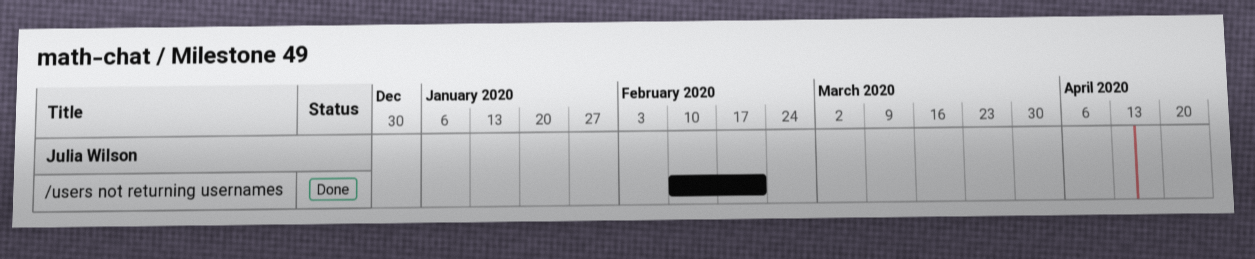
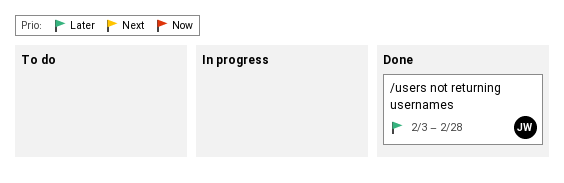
/users not returning usernames, start: Feb 10 -> Feb 3
/users not returning usernames, due: Feb 21 -> Feb 28

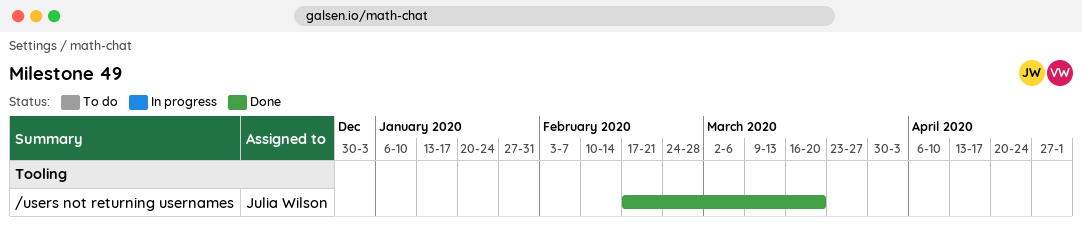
/users not returning usernames, start: Feb 3 -> Feb 17
/users not returning usernames, due: Feb 28 -> Mar 20

